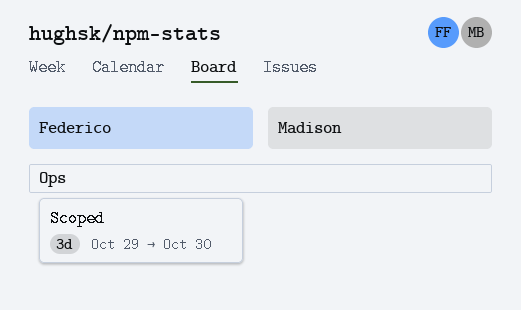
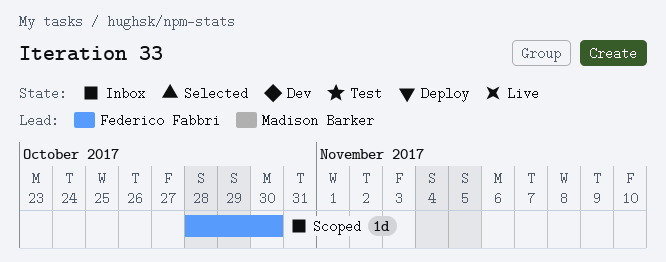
Scoped, estimate: 3d -> 1d
Scoped, start: Oct 29 -> Oct 28

